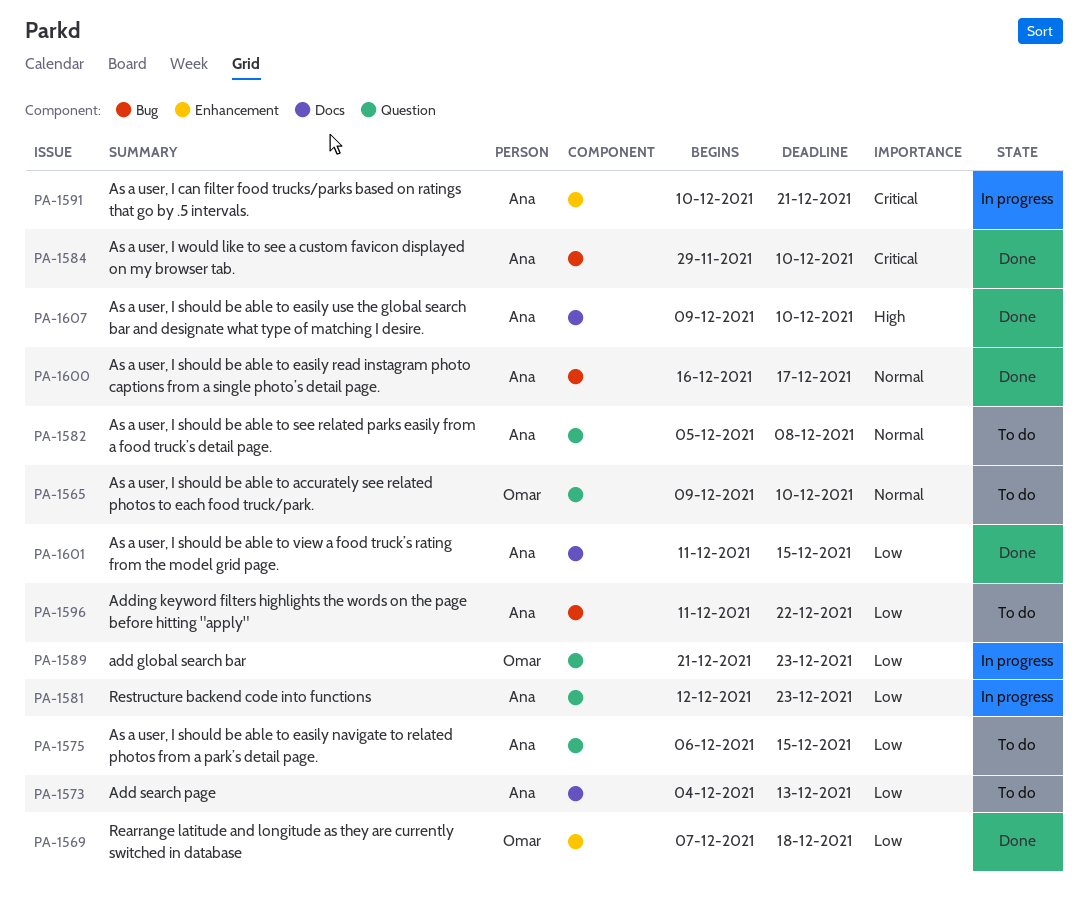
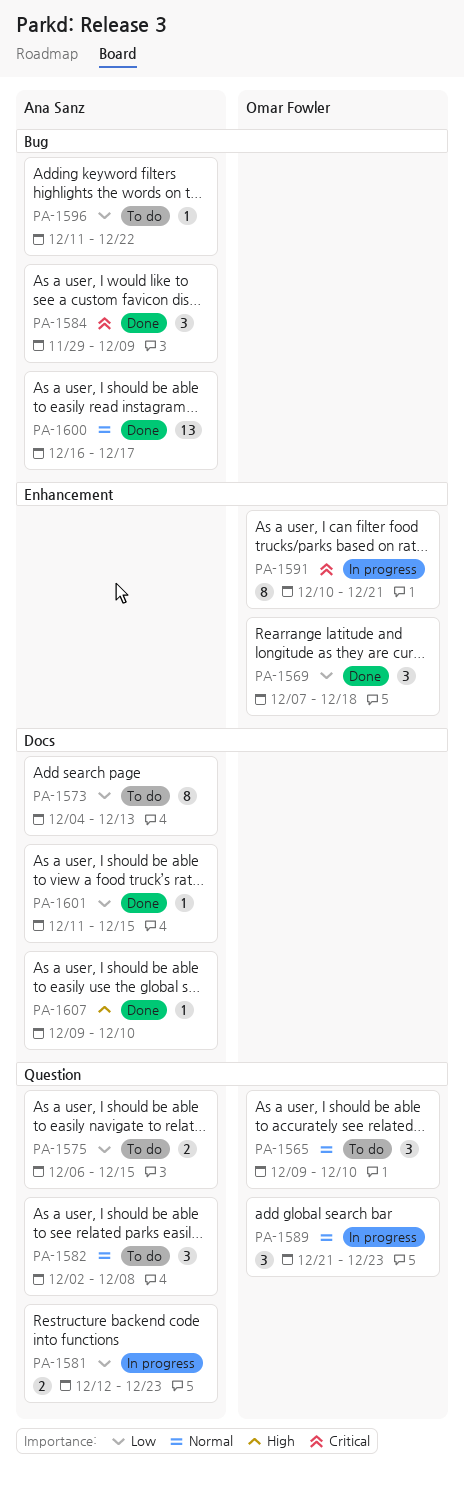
PA-1582, start: Dec 5 -> Dec 2
PA-1584, due: Dec 10 -> Dec 9
PA-1589, priority: Low -> Normal
PA-1591, owner: Ana Sanz -> Omar Fowler

